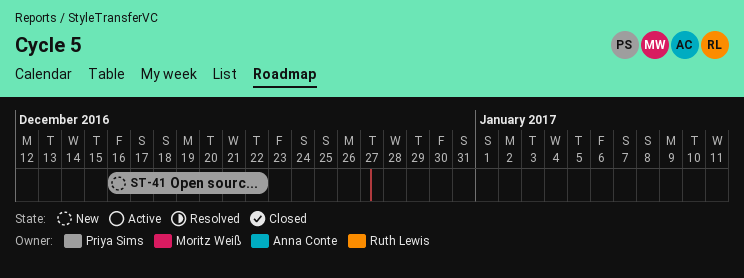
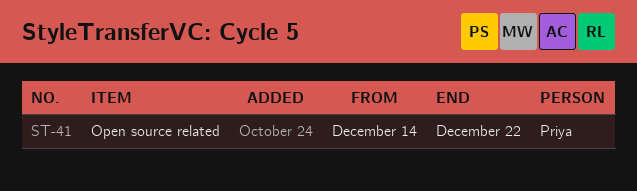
ST-41, start: Dec 16 -> Dec 14

